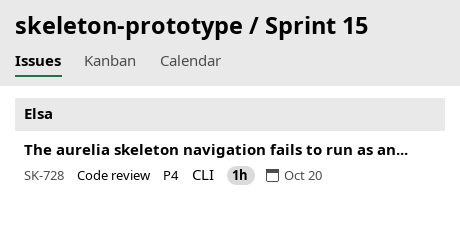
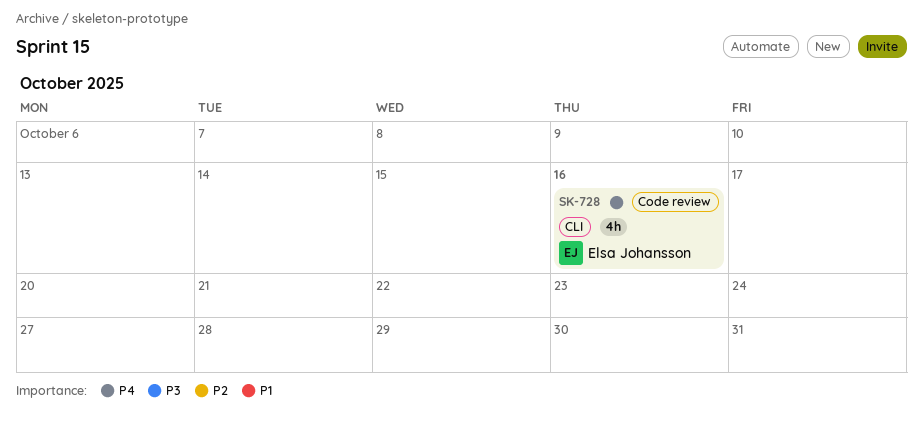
SK-728, estimate: 1h -> 4h
SK-728, due: Oct 20 -> Oct 16

